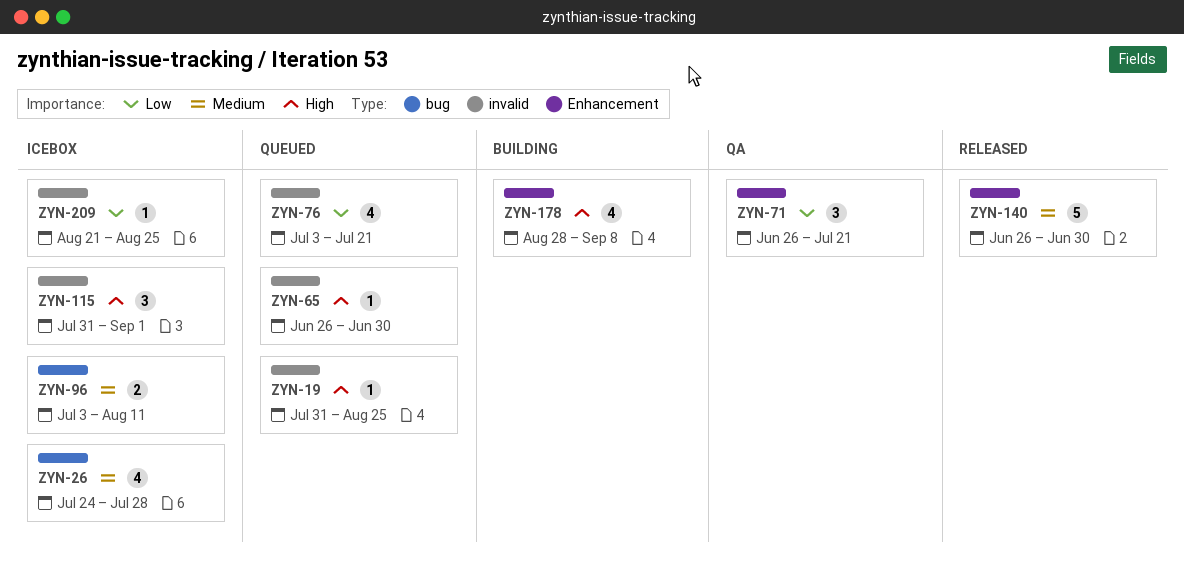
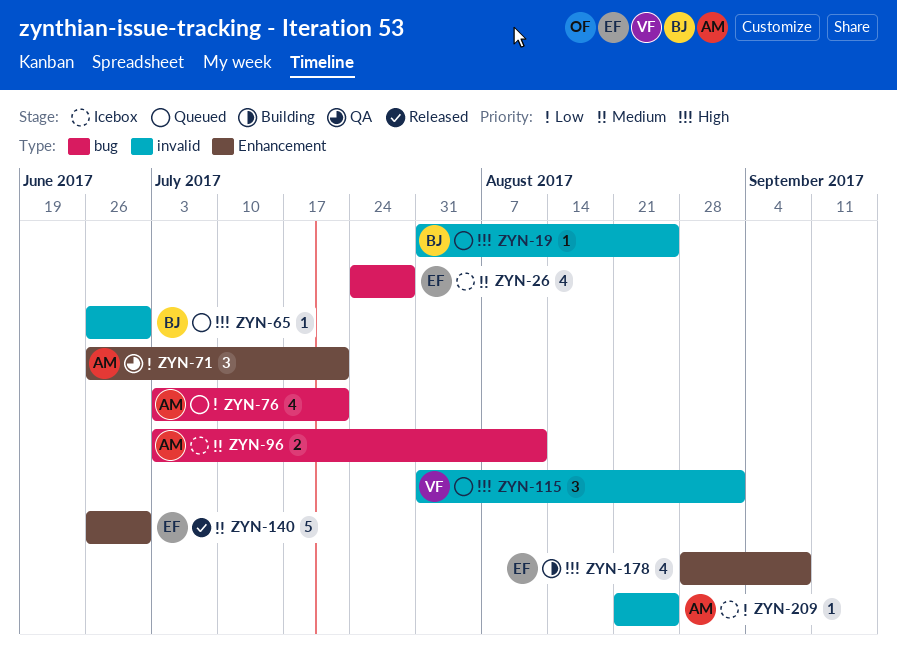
ZYN-76, label: invalid -> bug
ZYN-115, status: Icebox -> Queued

